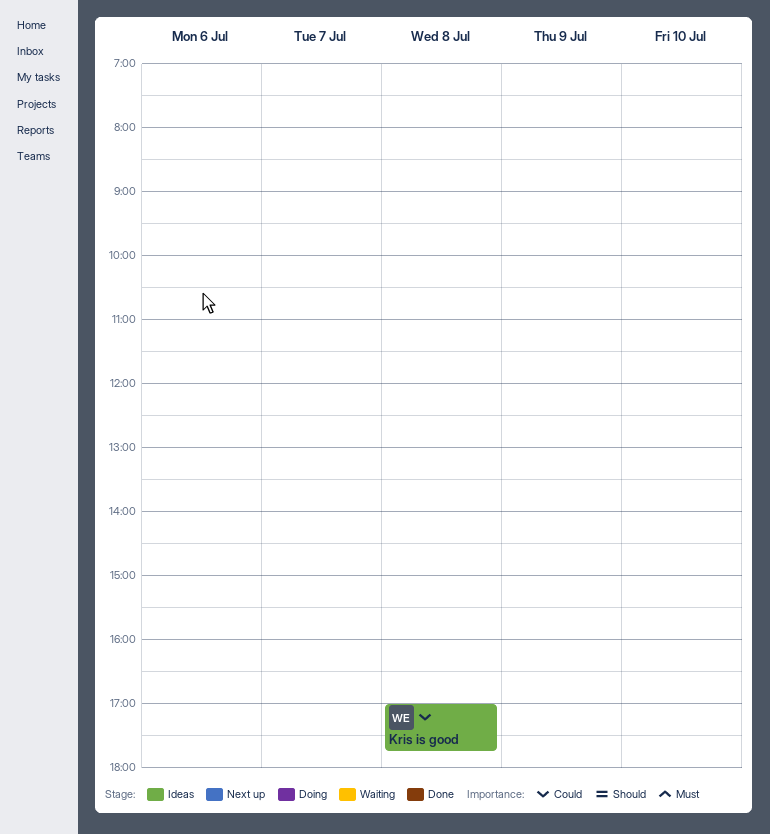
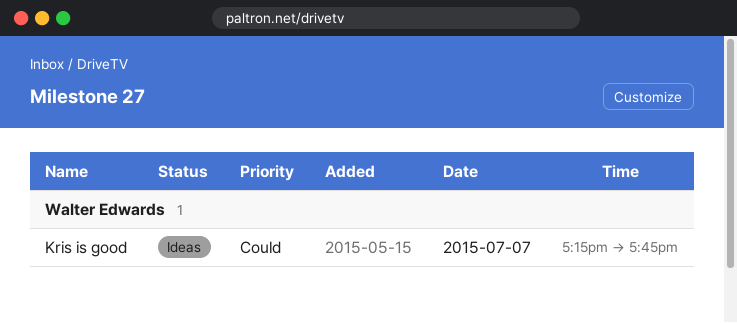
Kris is good, day: Jul 8 -> Jul 7
Kris is good, begins: 17:00 -> 17:15

